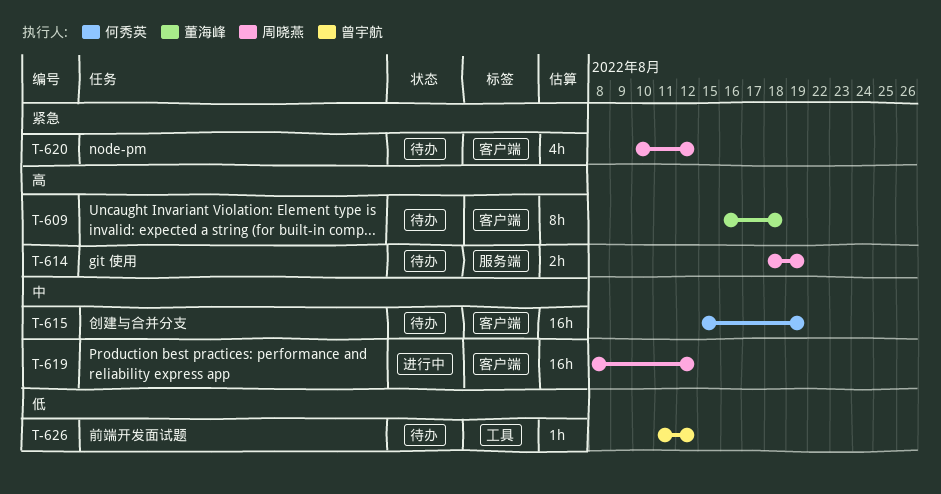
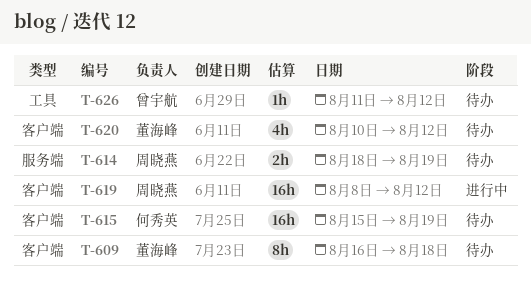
T-620, owner: 周晓燕 -> 董海峰

